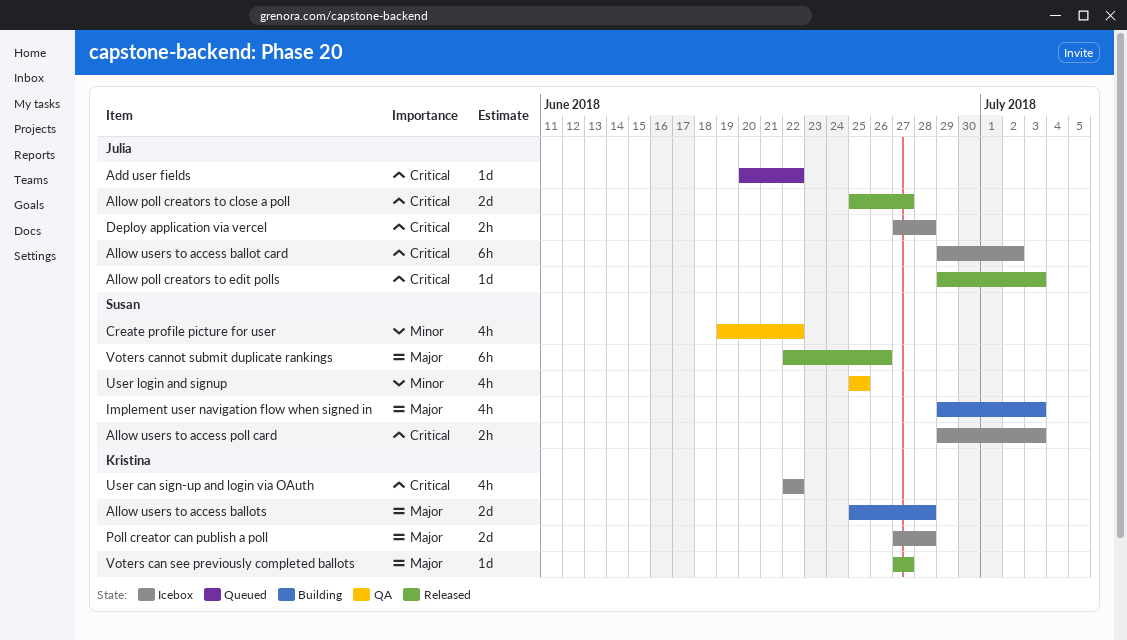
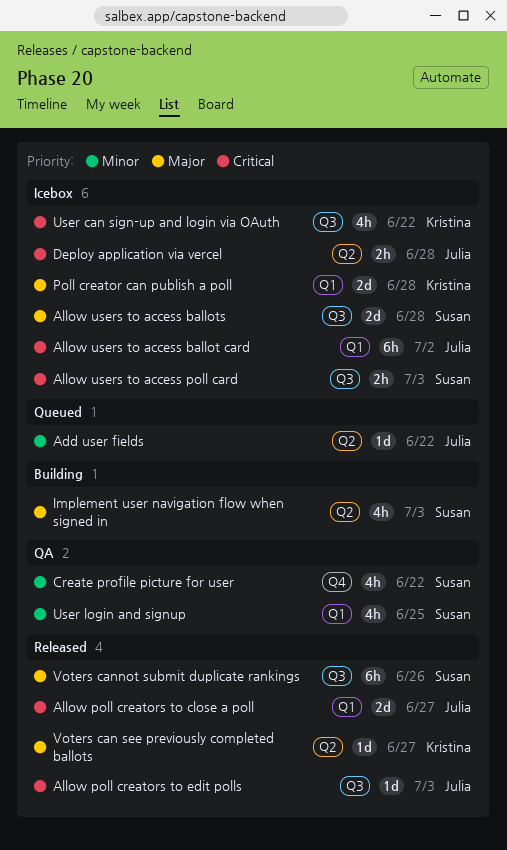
Add user fields, priority: Critical -> Minor
Allow users to access ballots, status: Building -> Icebox
Allow users to access ballots, owner: Kristina -> Susan

